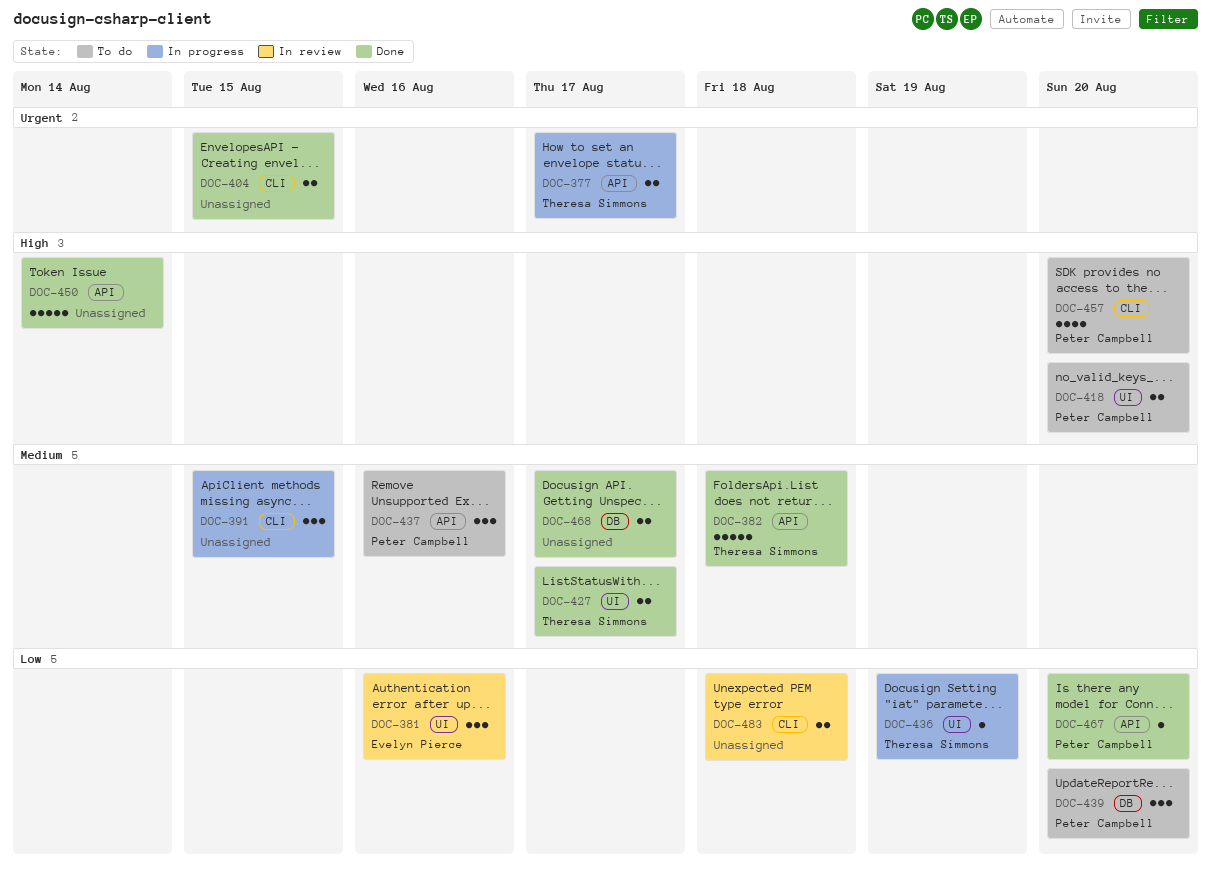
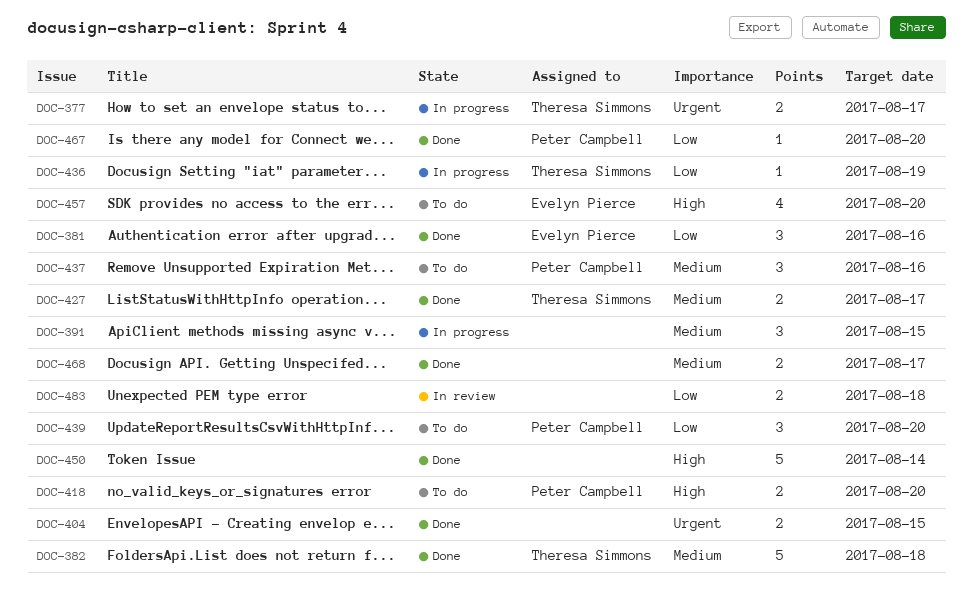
DOC-381, status: In review -> Done
DOC-457, owner: Peter Campbell -> Evelyn Pierce

